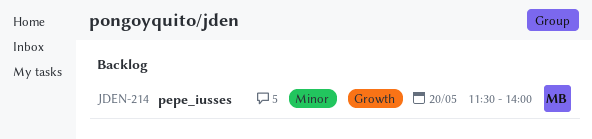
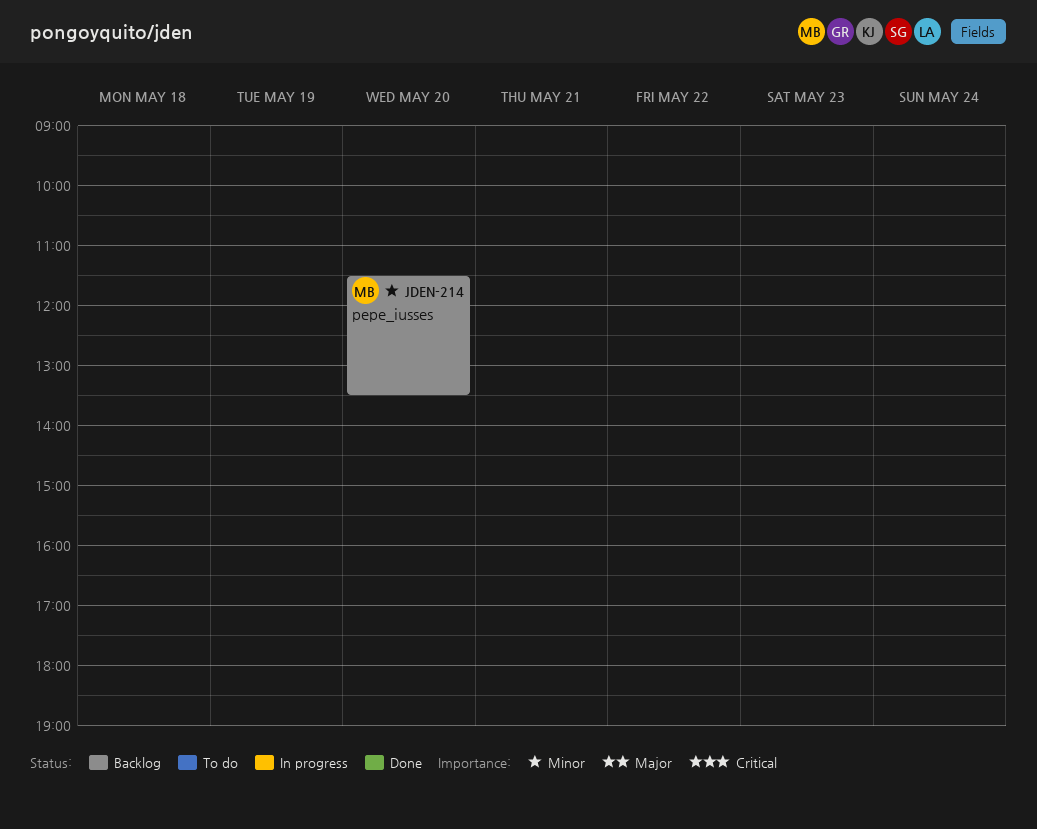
JDEN-214, ends: 14:00 -> 13:30

